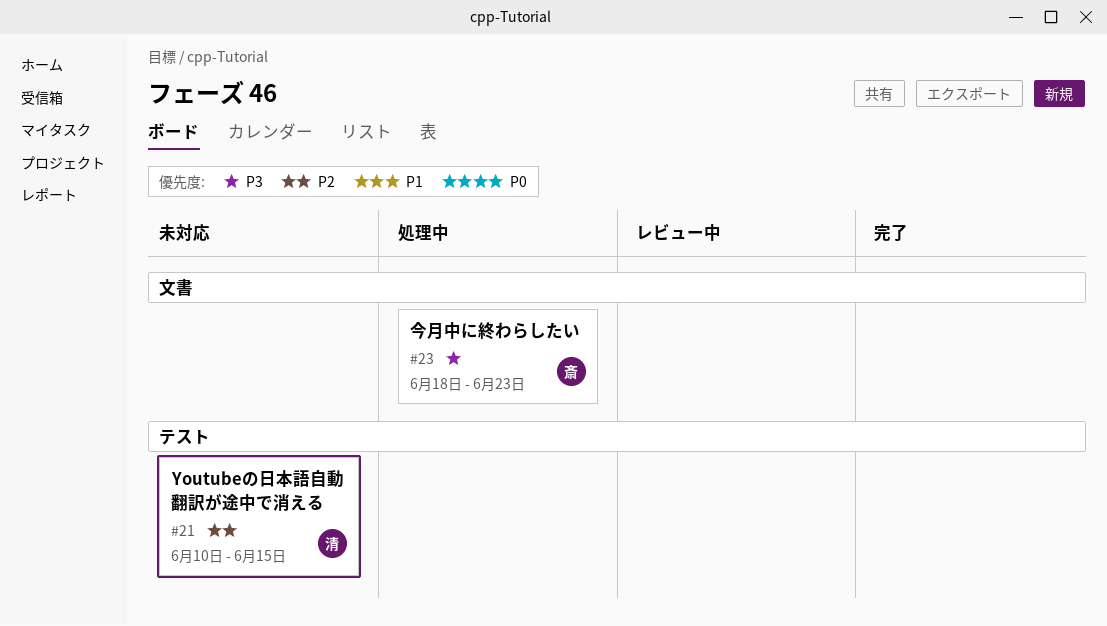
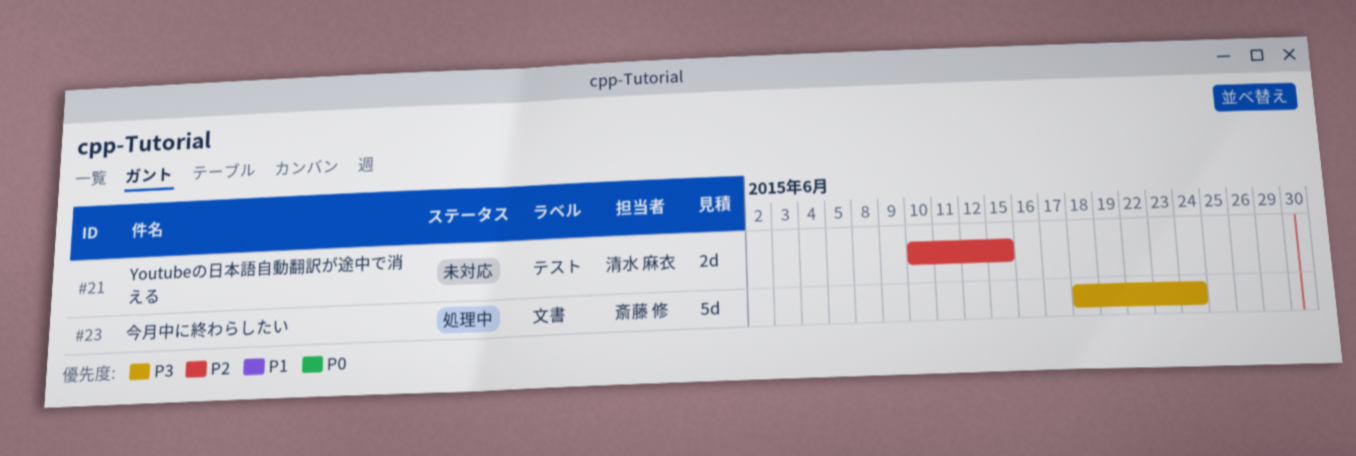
#23, due: Jun 23 -> Jun 24

